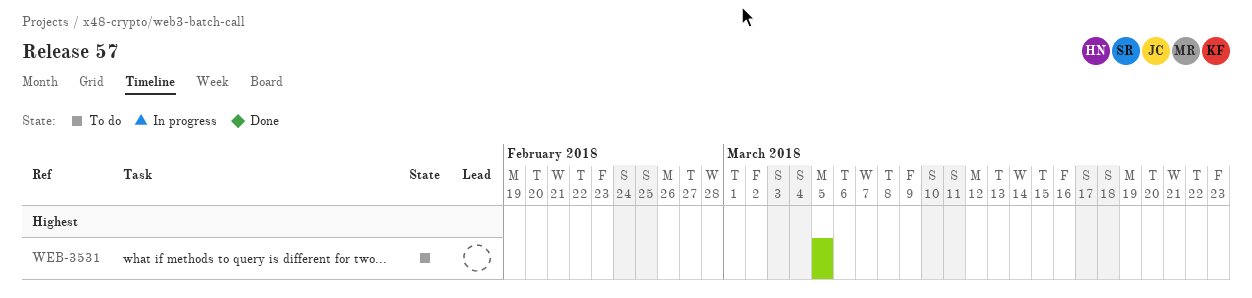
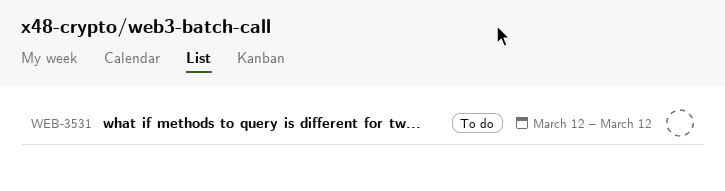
WEB-3531, start: Mar 5 -> Mar 12
WEB-3531, due: Mar 5 -> Mar 12

